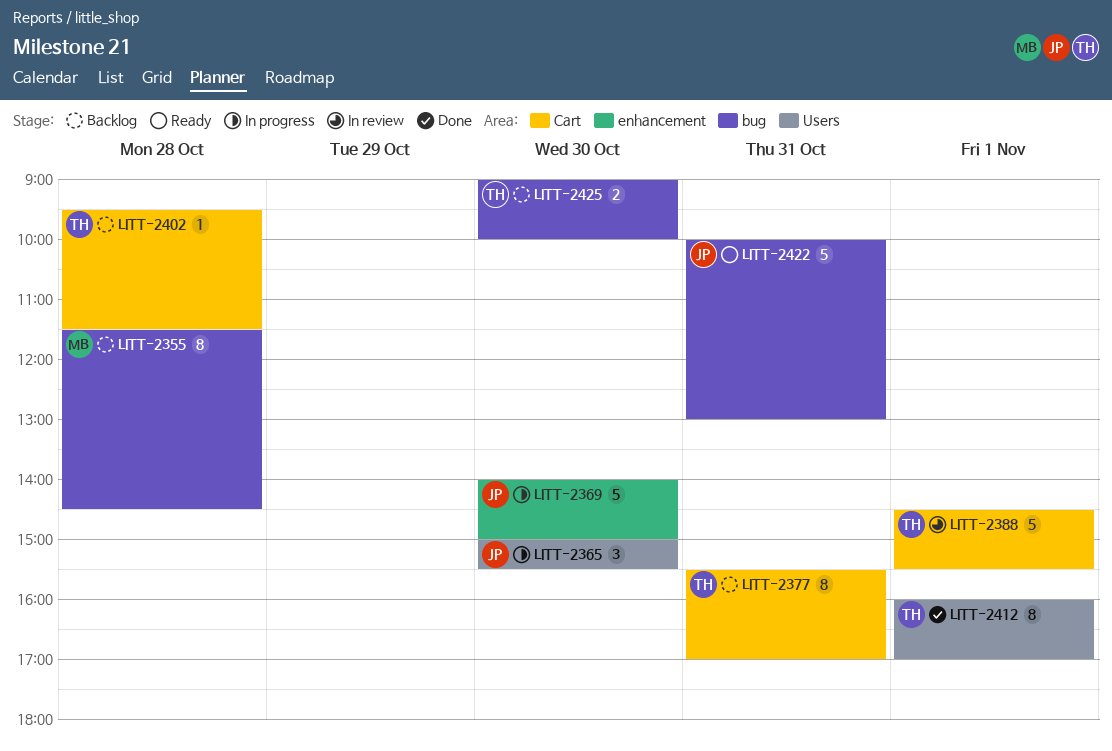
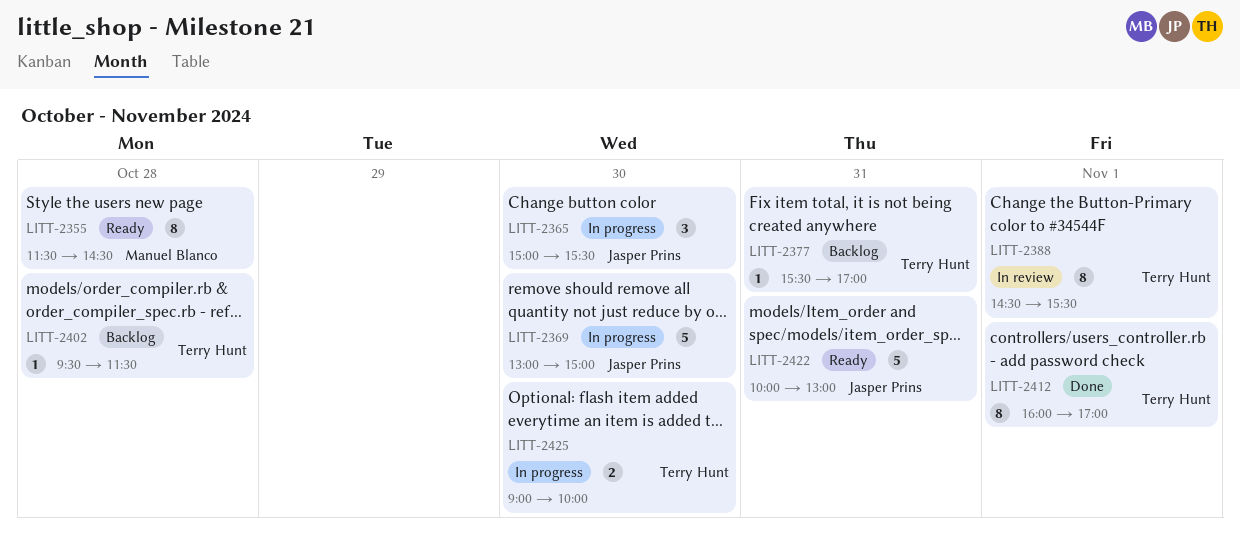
LITT-2355, status: Backlog -> Ready
LITT-2369, begins: 14:00 -> 13:00
LITT-2377, estimate: 8 -> 1
LITT-2388, estimate: 5 -> 8
LITT-2425, status: Backlog -> In progress

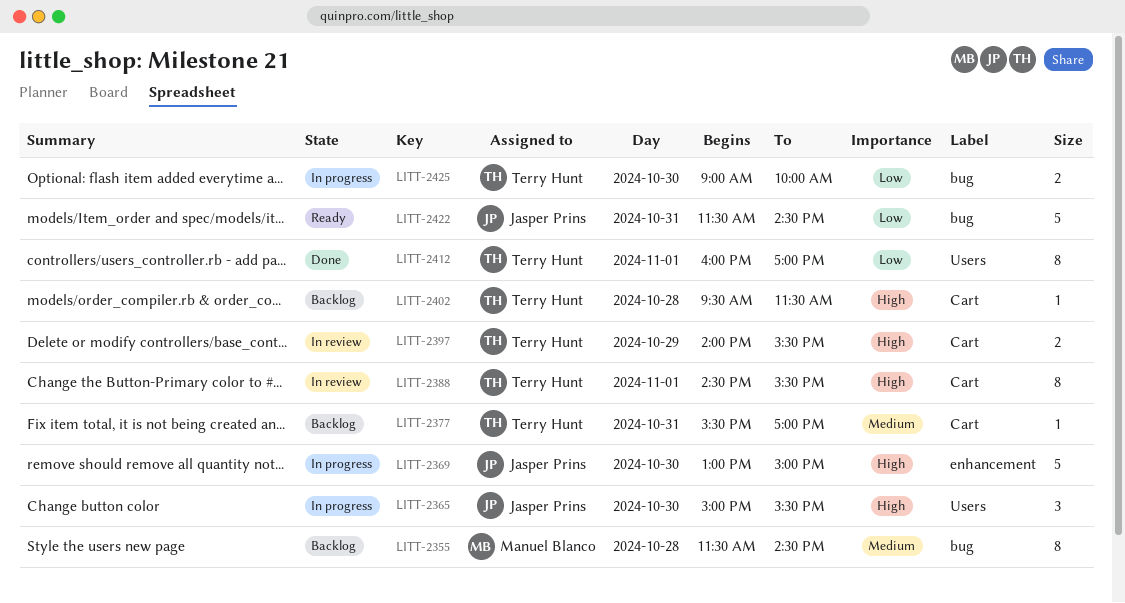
LITT-2355, status: Ready -> Backlog
LITT-2397: none -> present
LITT-2422, begins: 10:00 -> 11:30
LITT-2422, ends: 13:00 -> 14:30

